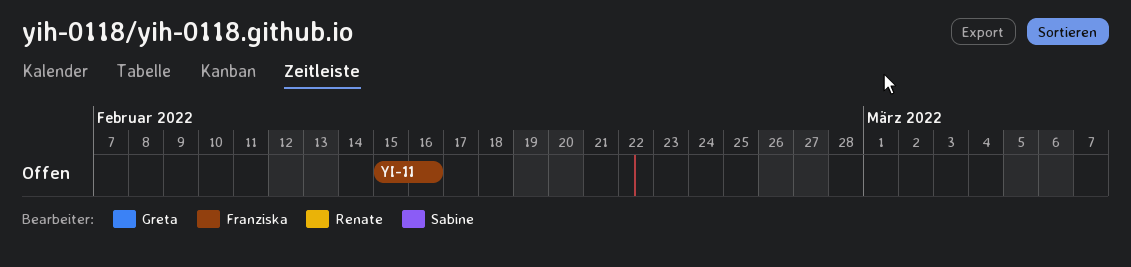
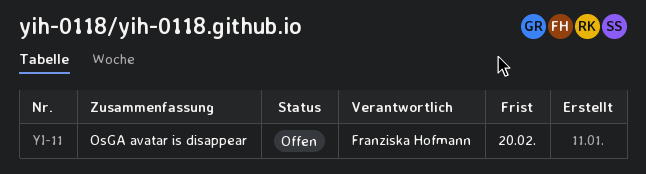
YI-11, due: Feb 16 -> Feb 20

